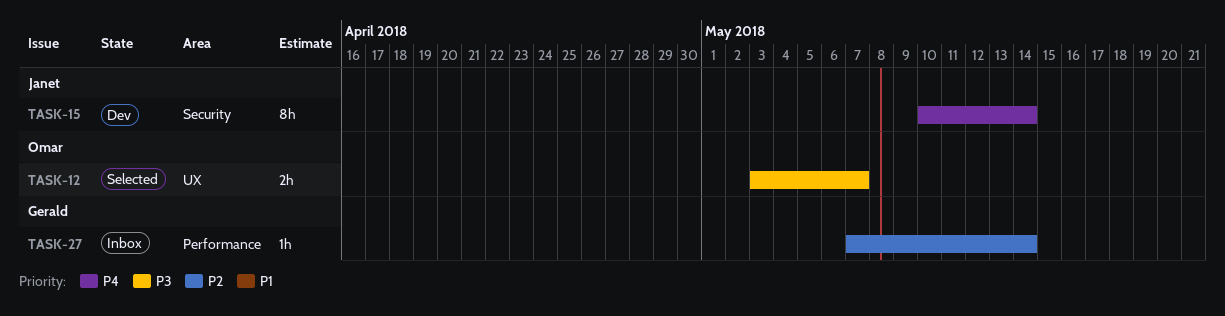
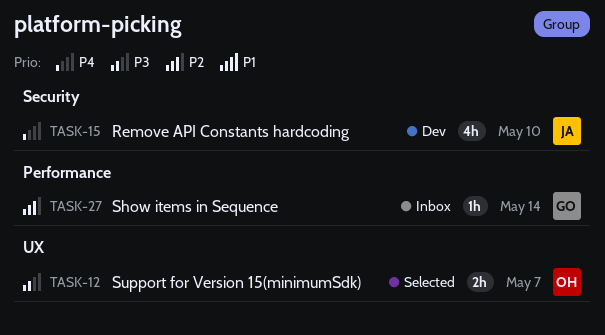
TASK-15, estimate: 8h -> 4h
TASK-15, due: May 14 -> May 10

